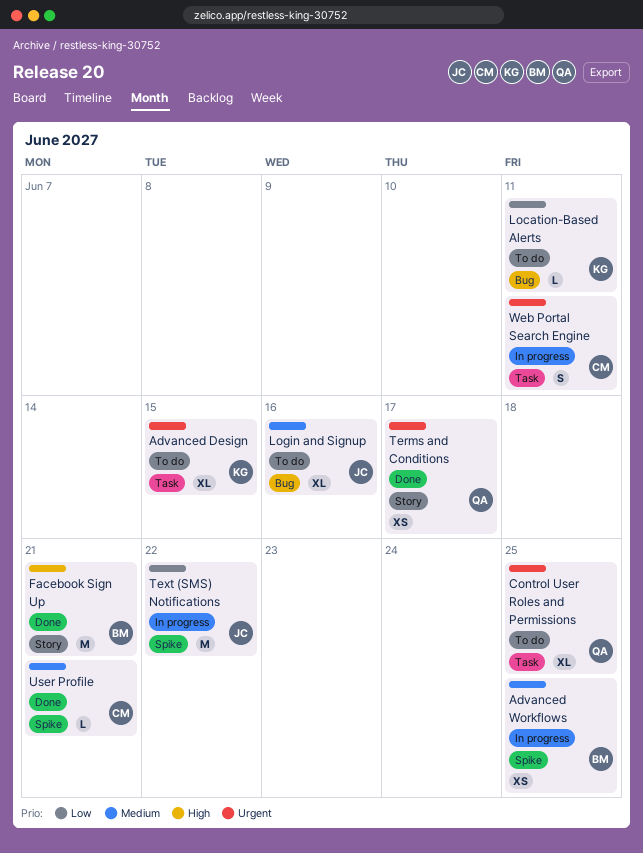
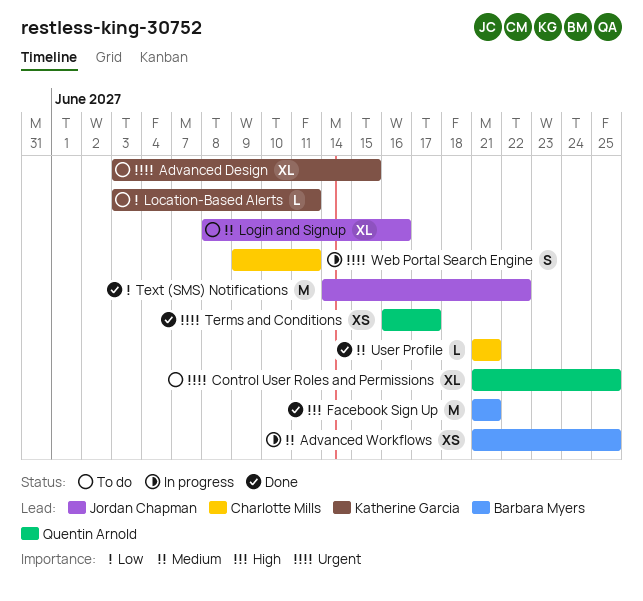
Text (SMS) Notifications, status: In progress -> Done

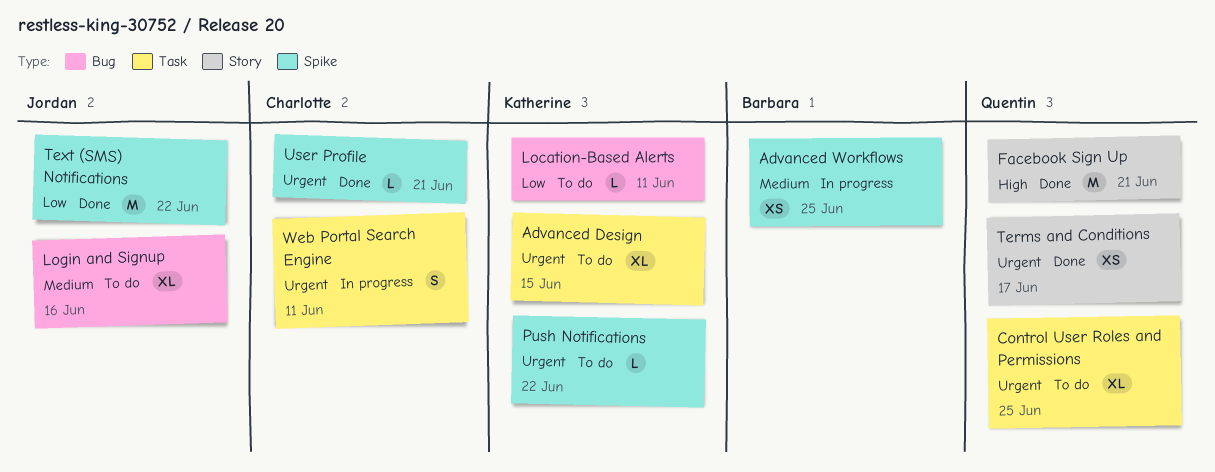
Facebook Sign Up, owner: Barbara Myers -> Quentin Arnold
Push Notifications: none -> present
User Profile, priority: Medium -> Urgent

